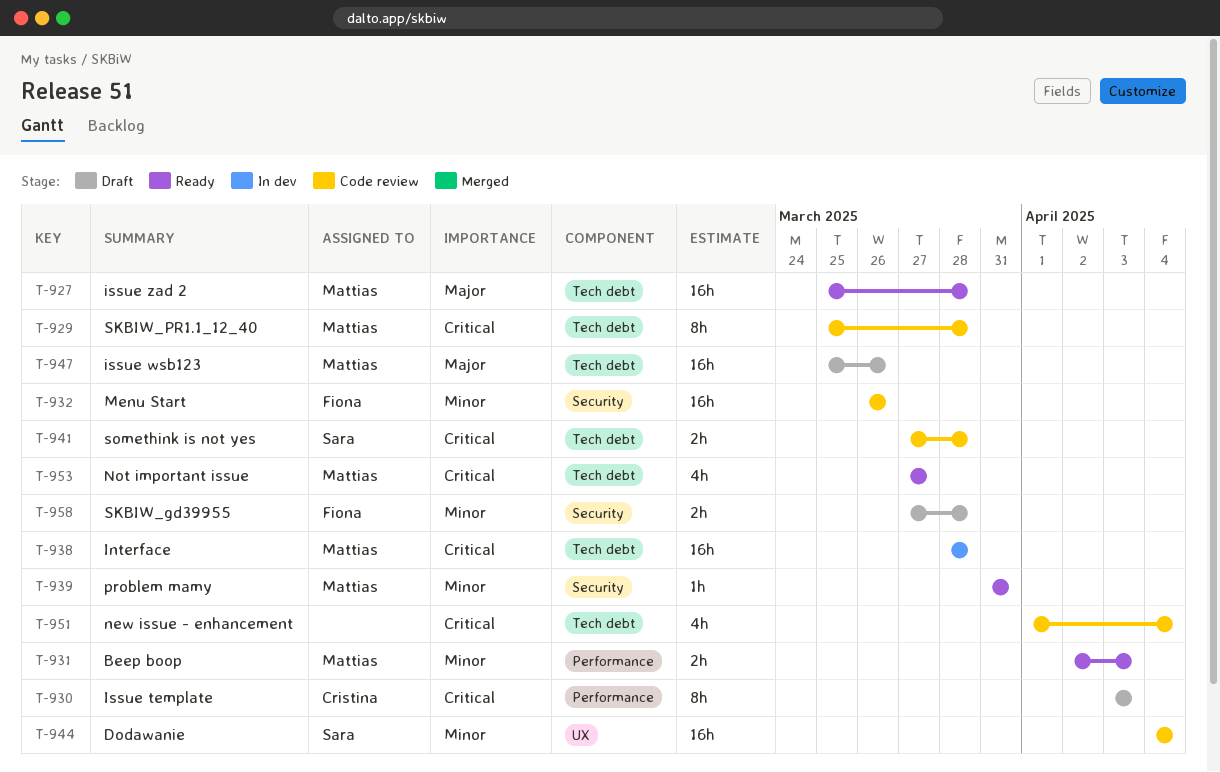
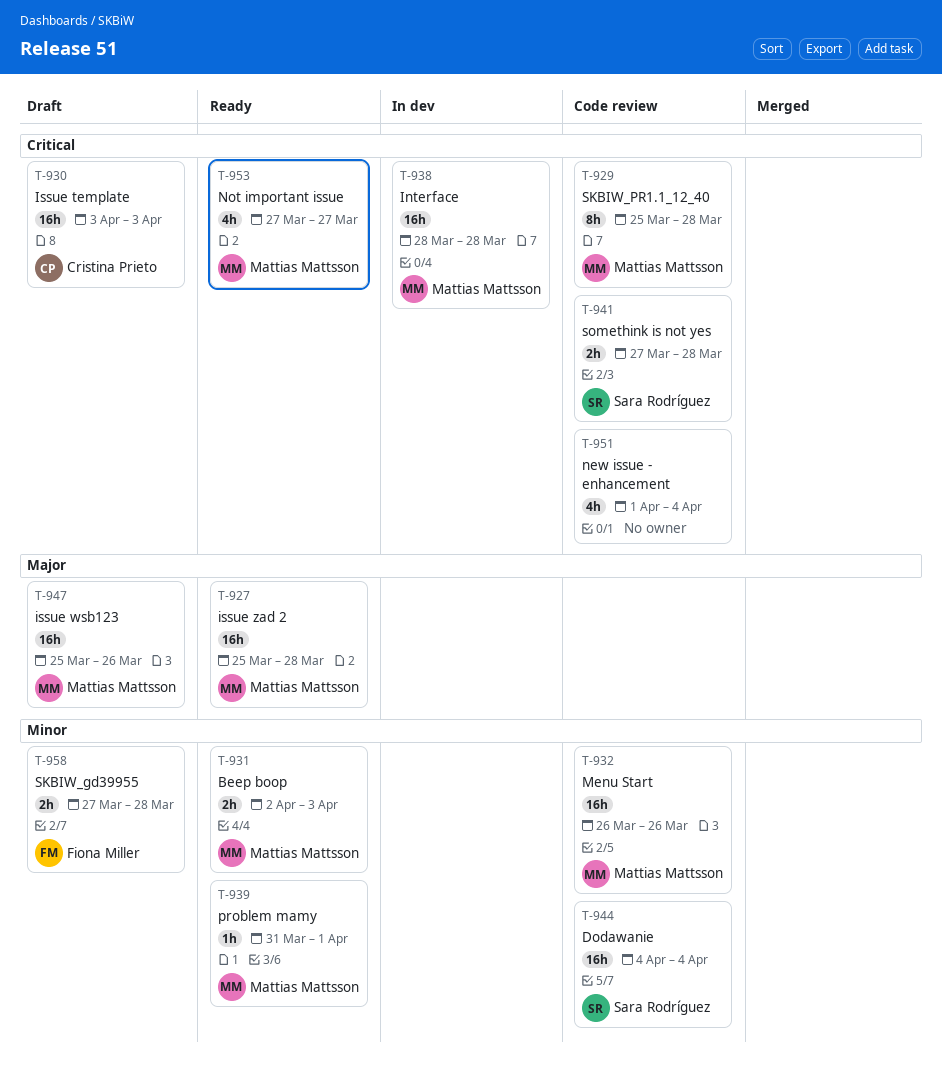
T-930, estimate: 8h -> 16h
T-932, owner: Fiona Miller -> Mattias Mattsson
T-939, due: Mar 31 -> Apr 1

